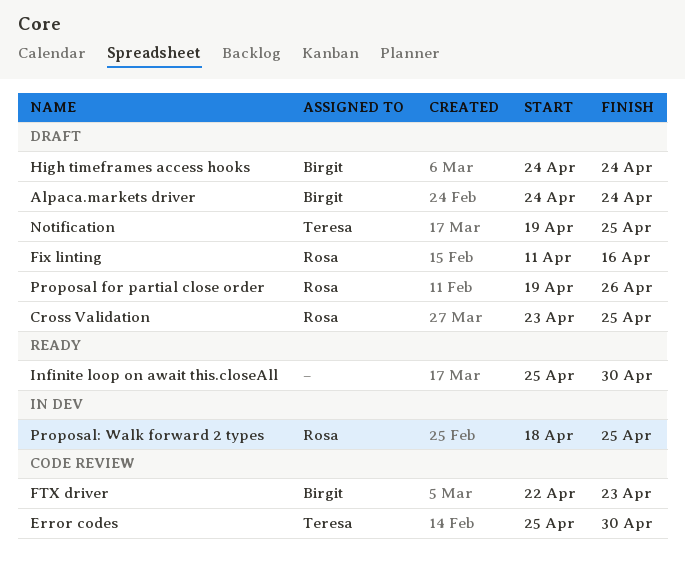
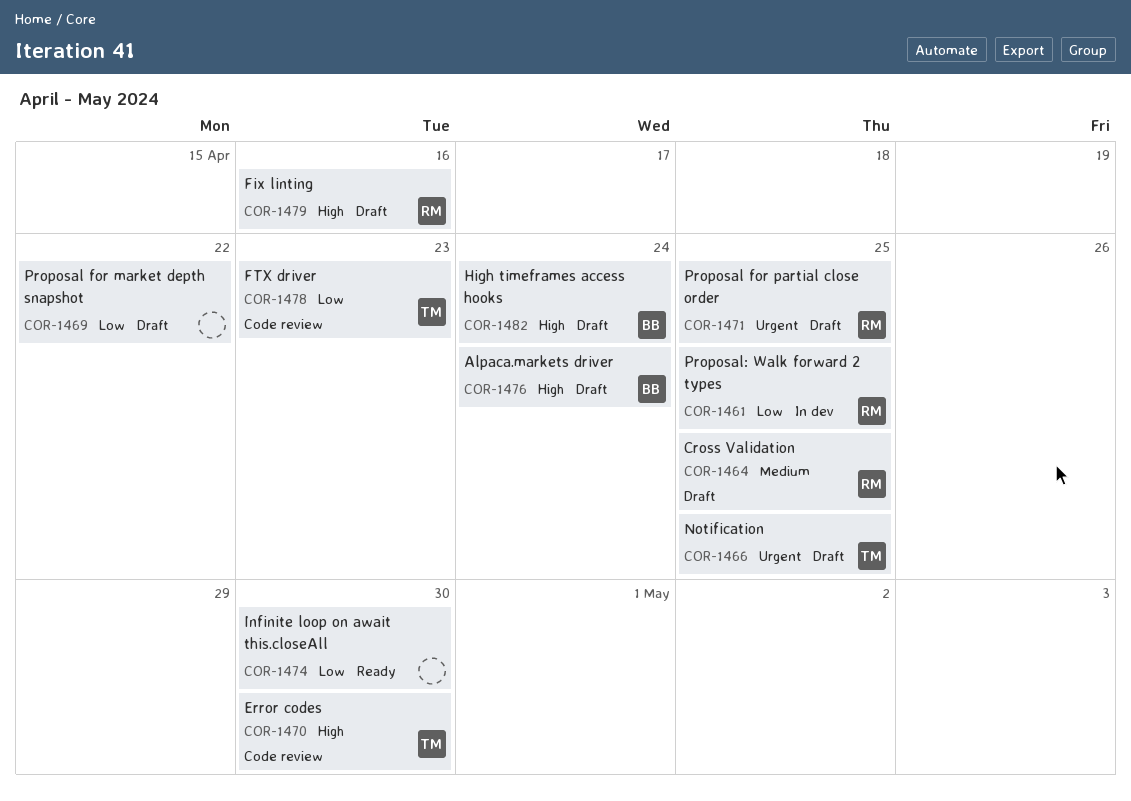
FTX driver, owner: Birgit -> Teresa
Proposal for market depth snapshot: none -> present
Proposal for partial close order, due: Apr 26 -> Apr 25

